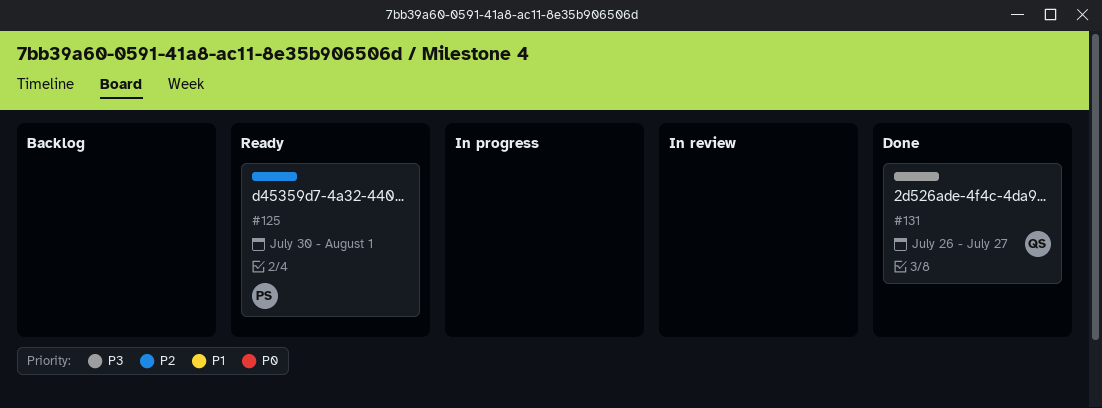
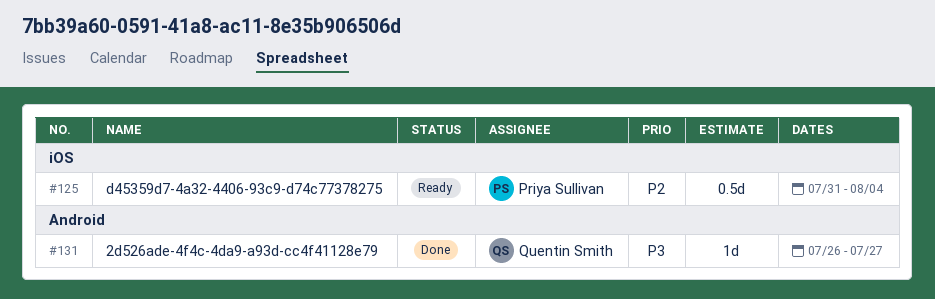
#125, start: Jul 30 -> Jul 31
#125, due: Aug 1 -> Aug 4

